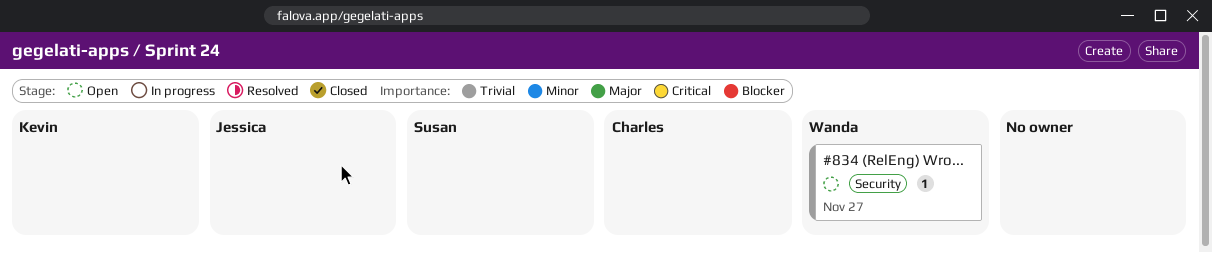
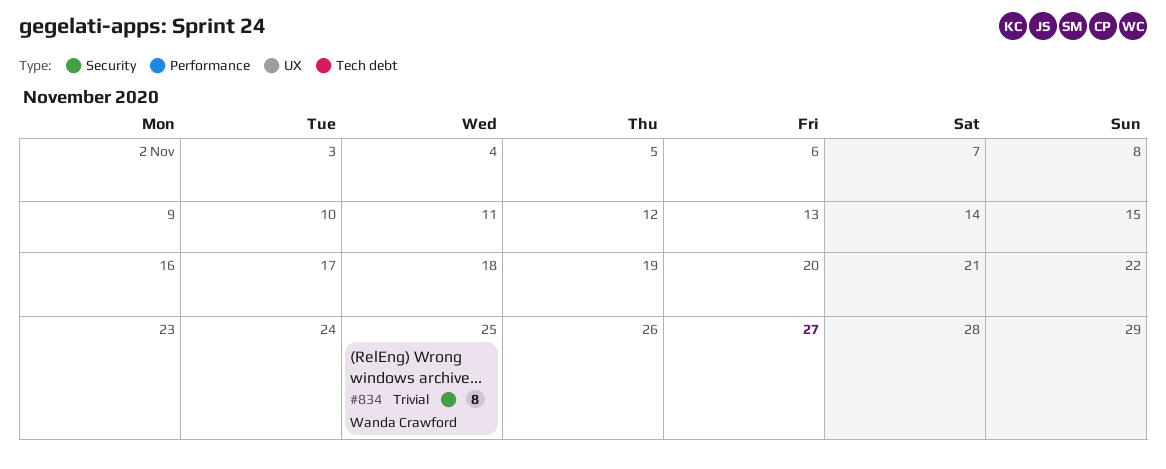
#834, estimate: 1 -> 8
#834, due: Nov 27 -> Nov 25

